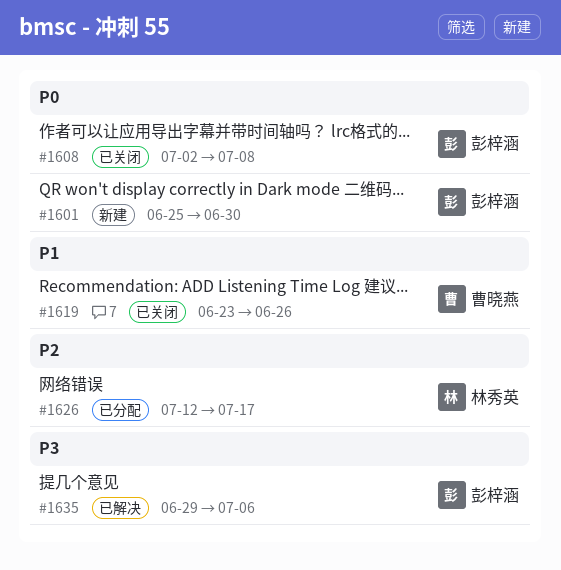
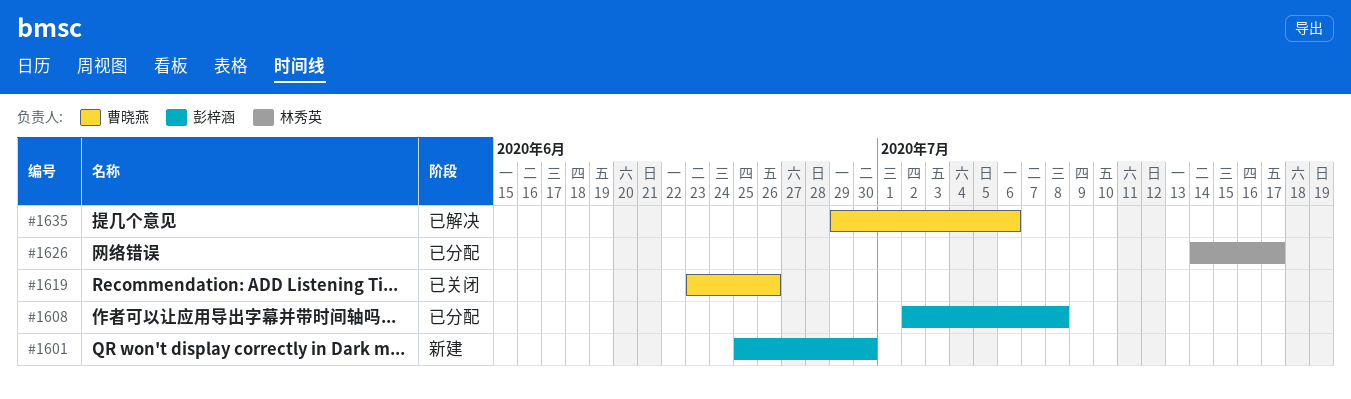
#1608, status: 已关闭 -> 已分配
#1626, start: Jul 12 -> Jul 14
#1635, owner: 彭梓涵 -> 曹晓燕

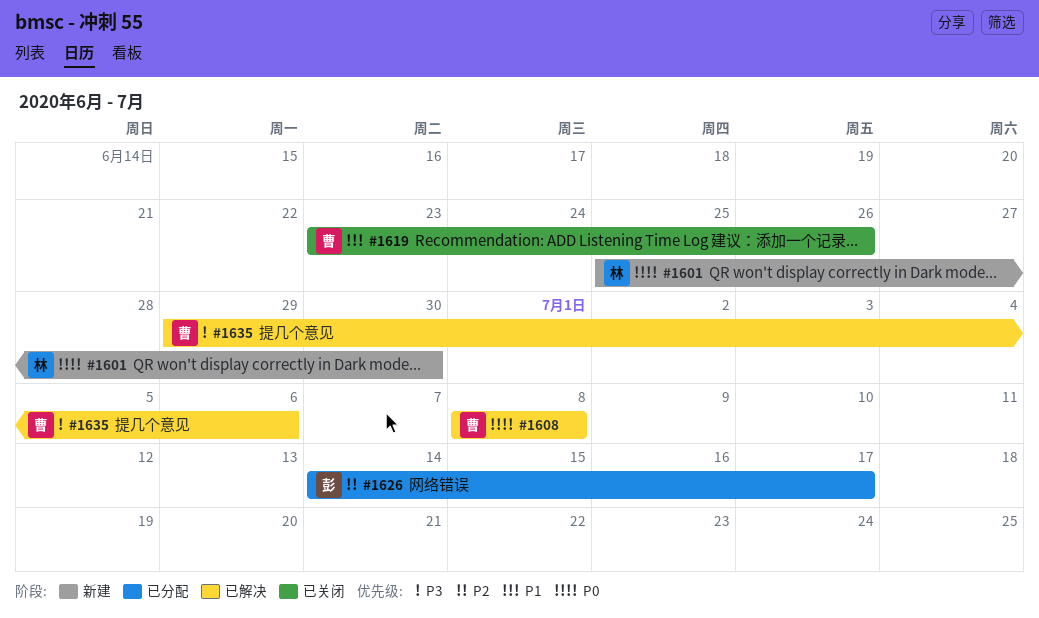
#1601, owner: 彭梓涵 -> 林秀英
#1608, status: 已分配 -> 已解决
#1608, owner: 彭梓涵 -> 曹晓燕
#1608, start: Jul 2 -> Jul 8
#1626, owner: 林秀英 -> 彭梓涵

